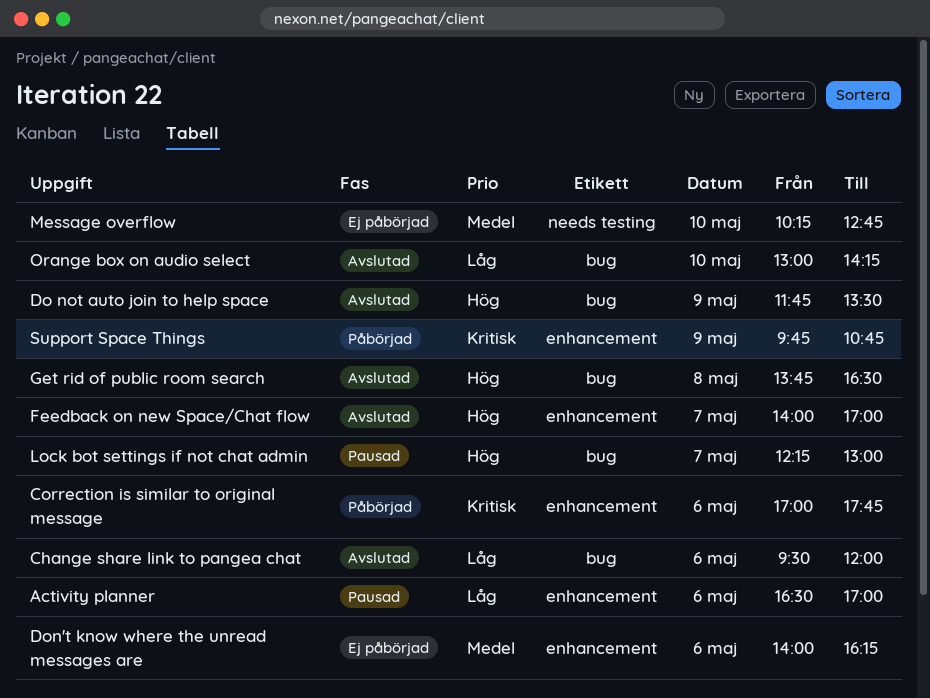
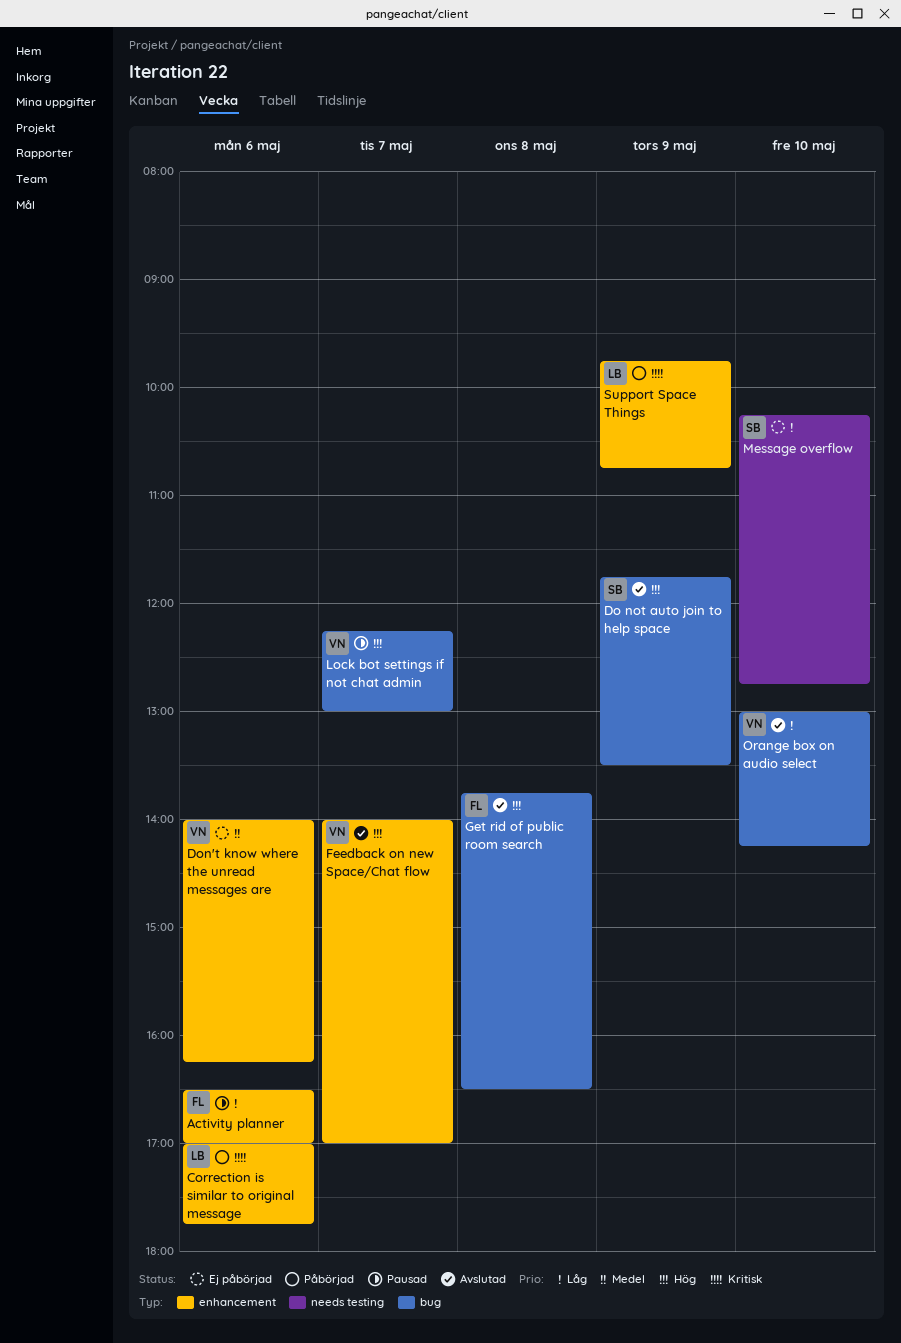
Change share link to pangea chat: present -> none
Message overflow, priority: Medel -> Låg

